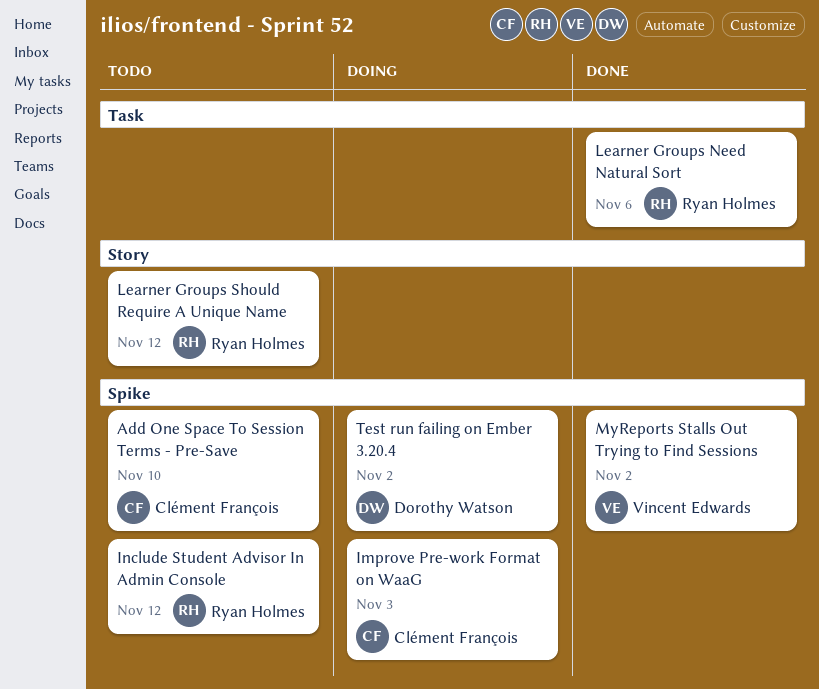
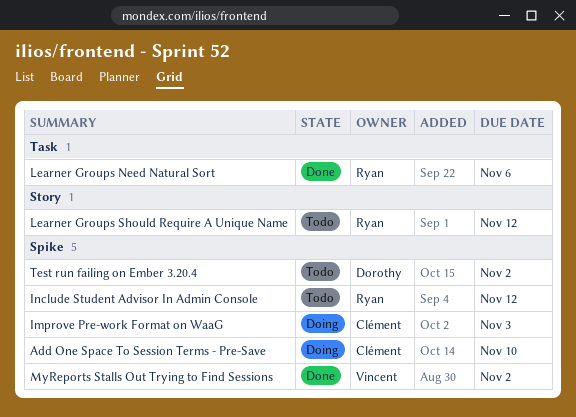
Add One Space To Session Terms - Pre-Save, status: Todo -> Doing
Test run failing on Ember 3.20.4, status: Doing -> Todo

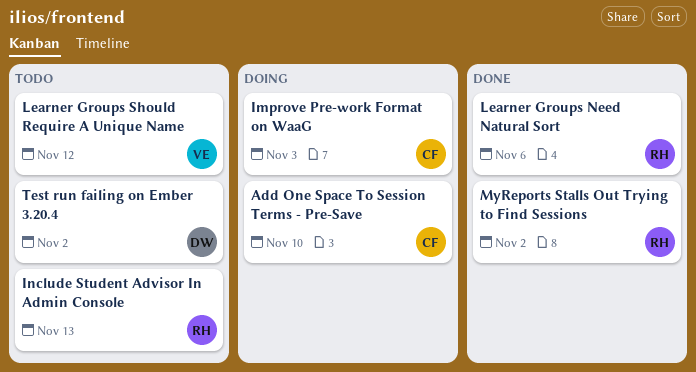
Include Student Advisor In Admin Console, due: Nov 12 -> Nov 13
Learner Groups Should Require A Unique Name, owner: Ryan -> Vincent
MyReports Stalls Out Trying to Find Sessions, owner: Vincent -> Ryan

